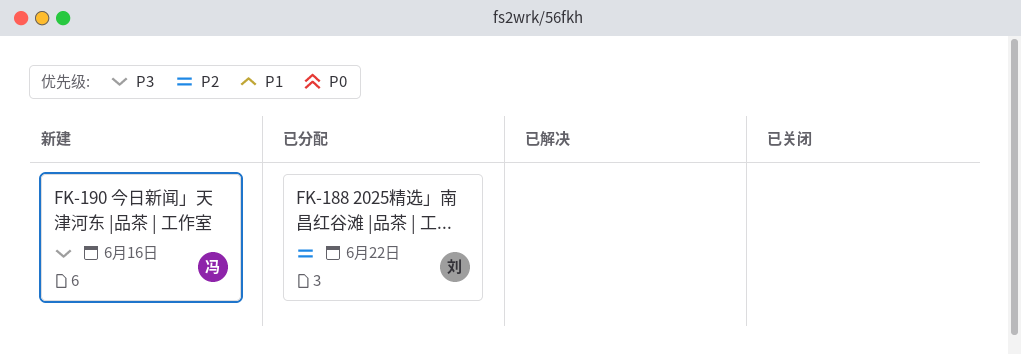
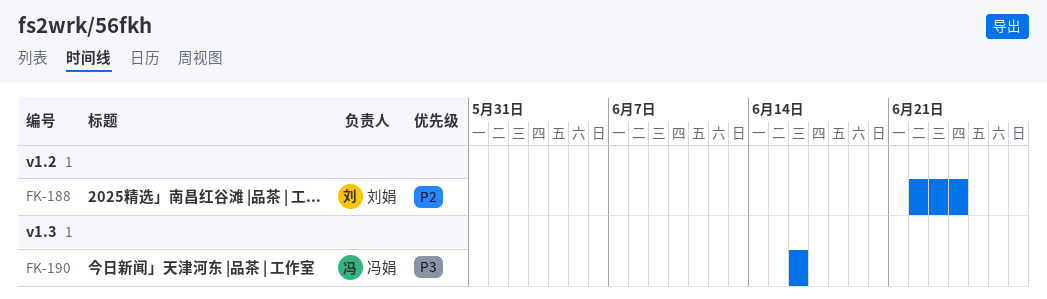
FK-188, due: Jun 22 -> Jun 24

